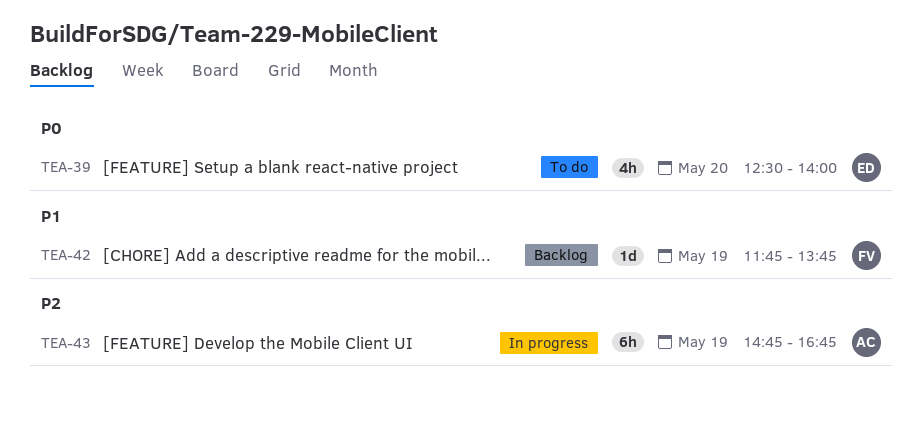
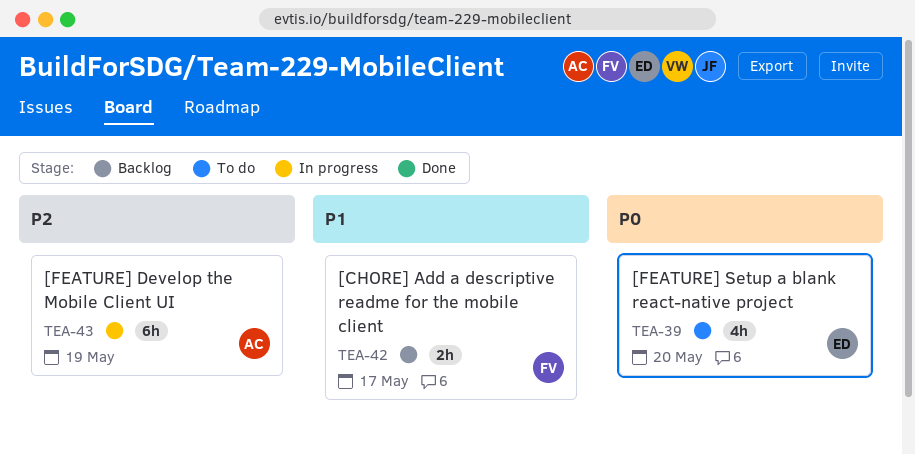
TEA-42, estimate: 1d -> 2h
TEA-42, day: May 19 -> May 17

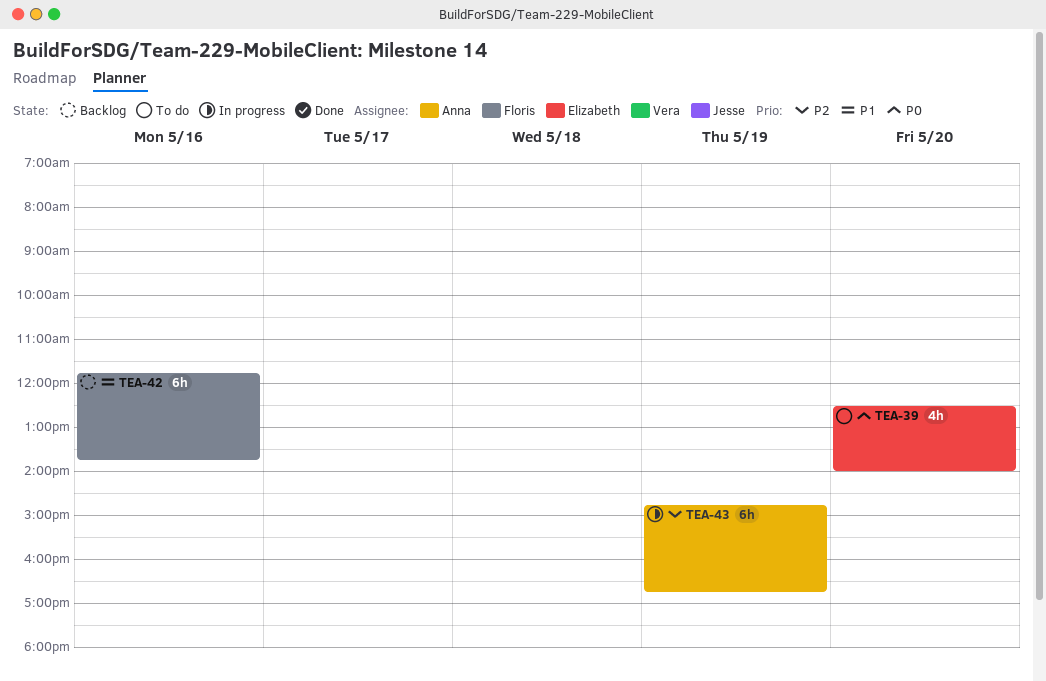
TEA-42, estimate: 2h -> 6h
TEA-42, day: May 17 -> May 16

